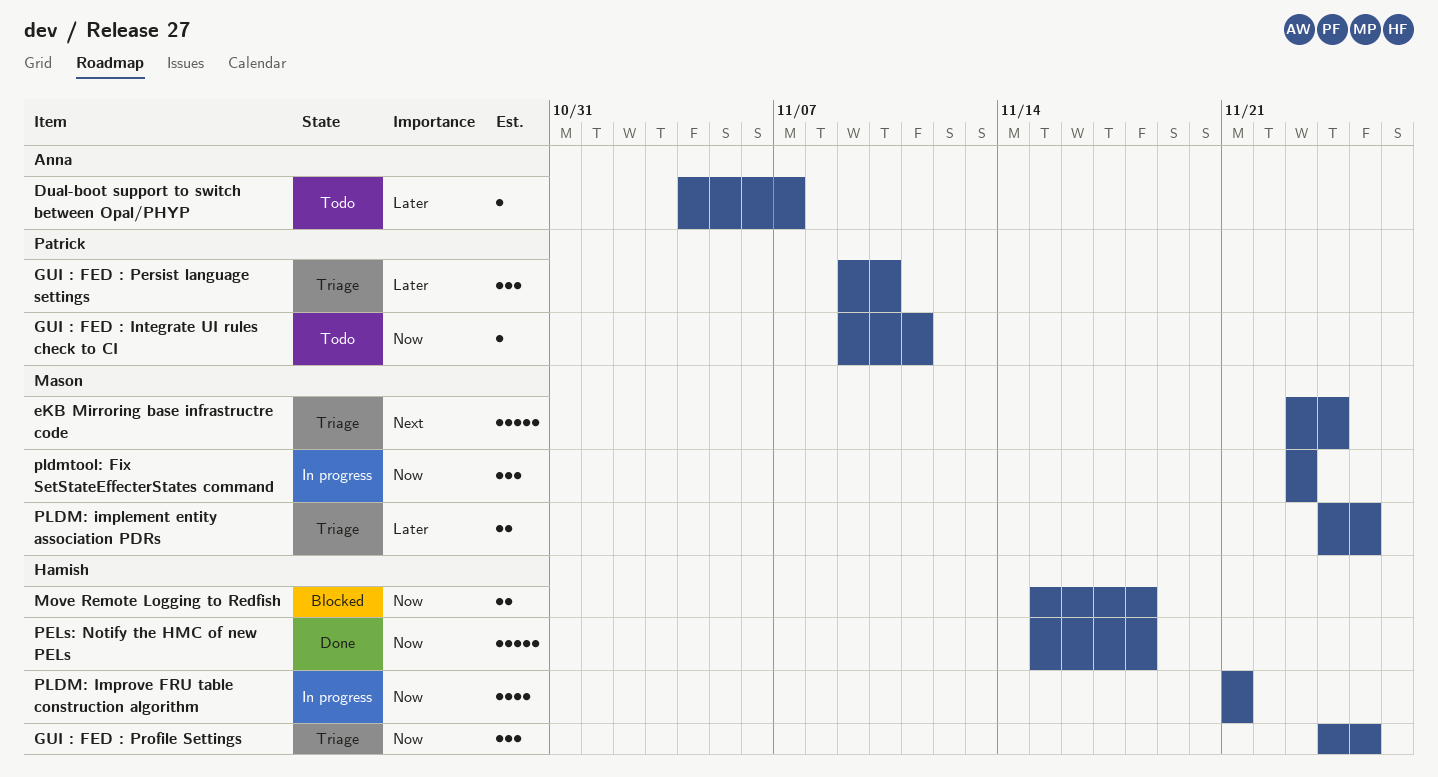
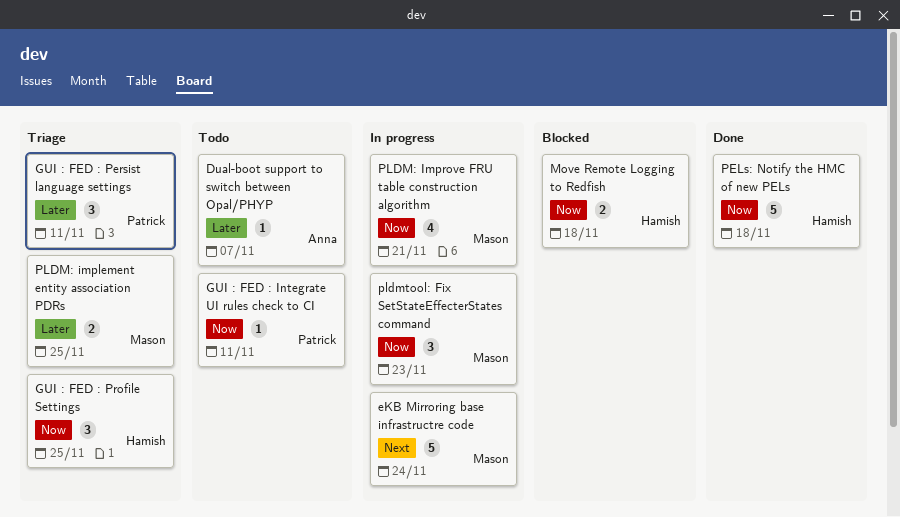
eKB Mirroring base infrastructre code, status: Triage -> In progress
GUI : FED : Persist language settings, due: Nov 10 -> Nov 11
PLDM: Improve FRU table construction algorithm, owner: Hamish -> Mason

